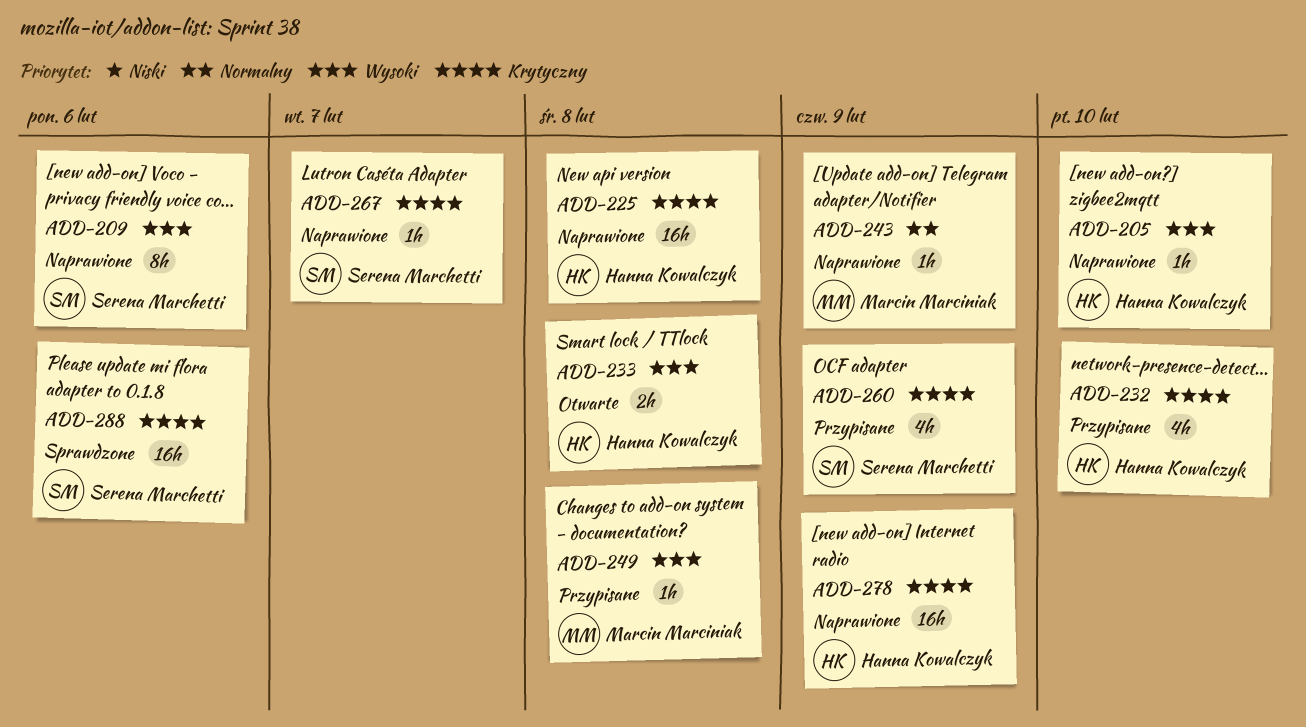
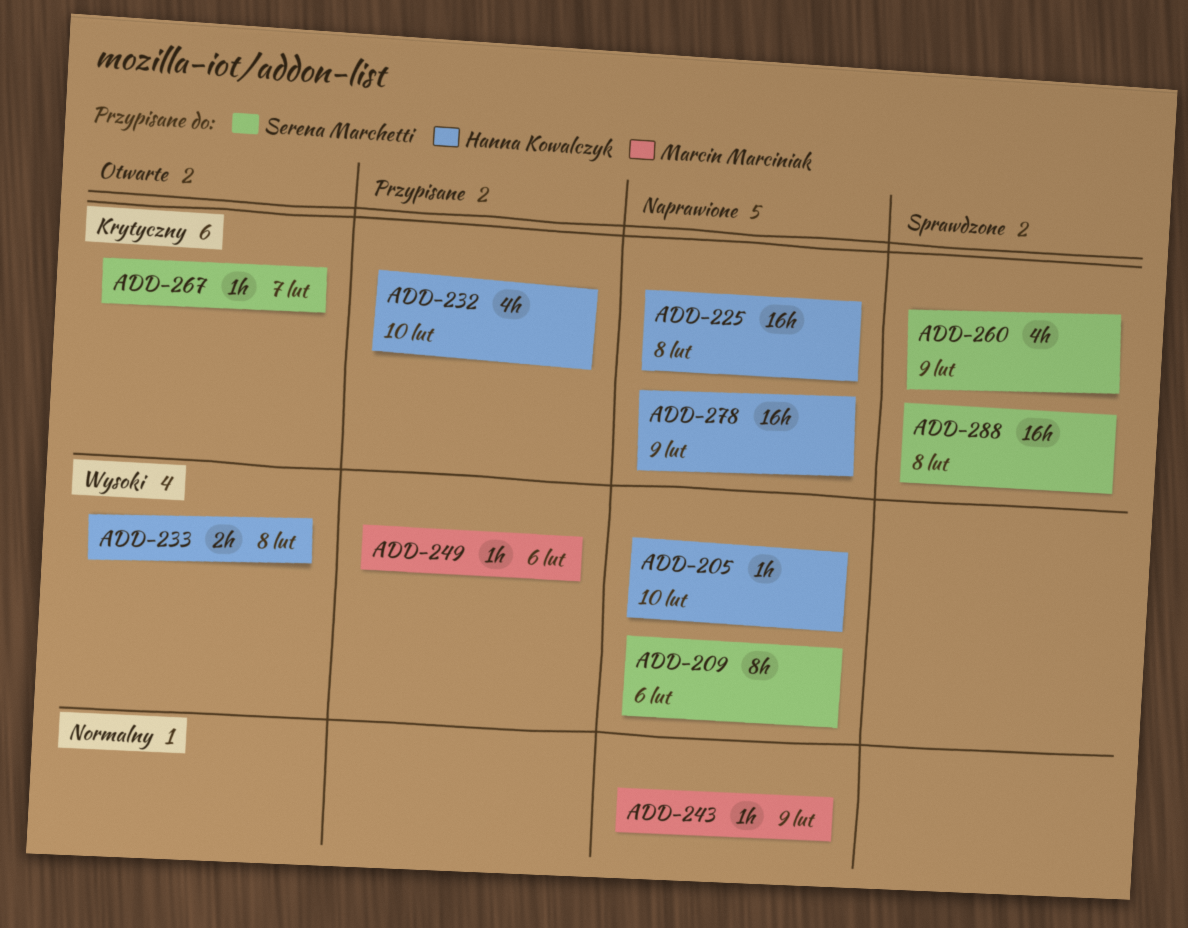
ADD-249, due: Feb 8 -> Feb 6
ADD-260, status: Przypisane -> Sprawdzone
ADD-267, status: Naprawione -> Otwarte
ADD-288, due: Feb 6 -> Feb 8

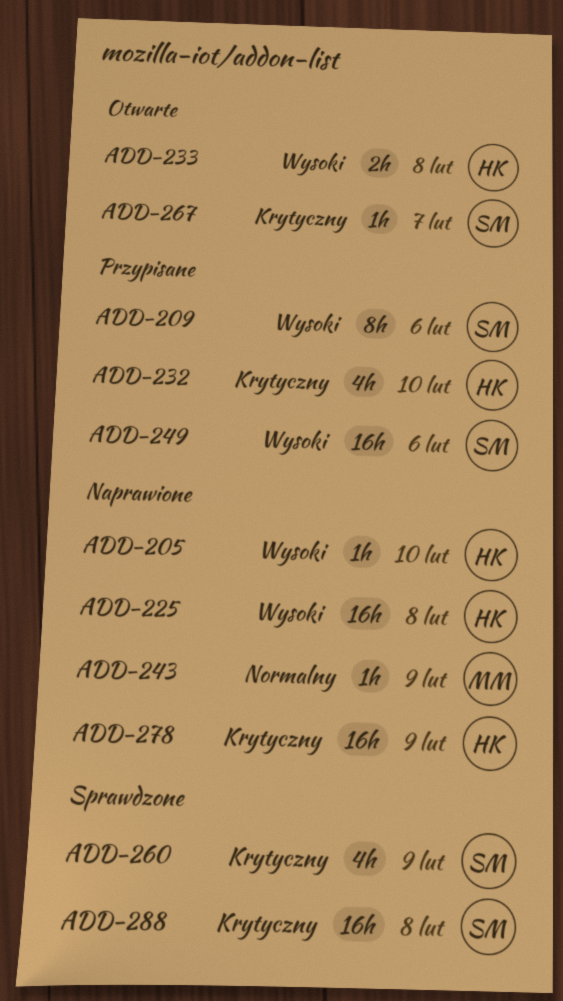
ADD-209, status: Naprawione -> Przypisane
ADD-225, priority: Krytyczny -> Wysoki
ADD-249, owner: Marcin Marciniak -> Serena Marchetti
ADD-249, estimate: 1h -> 16h

